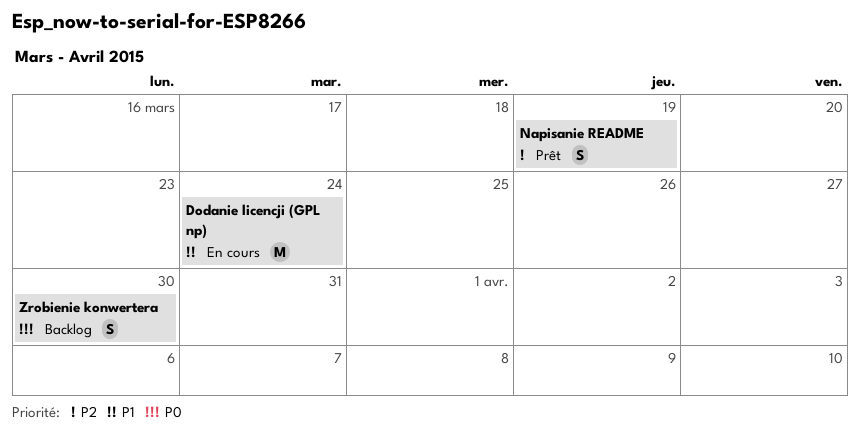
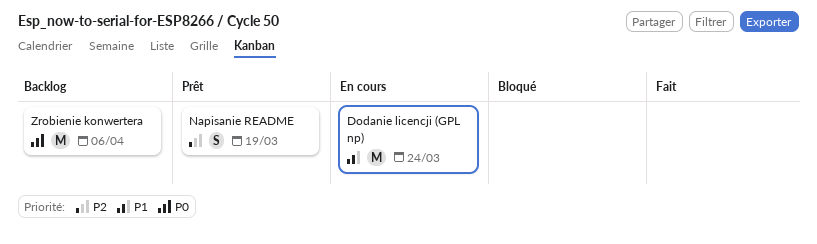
Zrobienie konwertera, estimate: S -> M
Zrobienie konwertera, due: Mar 30 -> Apr 6

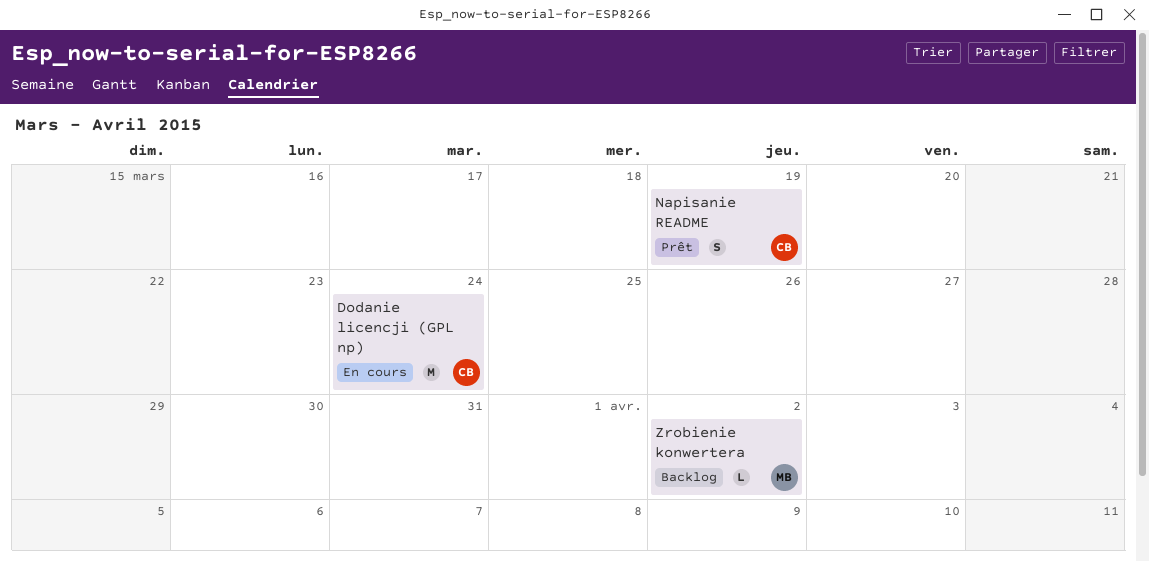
Zrobienie konwertera, estimate: M -> L
Zrobienie konwertera, due: Apr 6 -> Apr 2

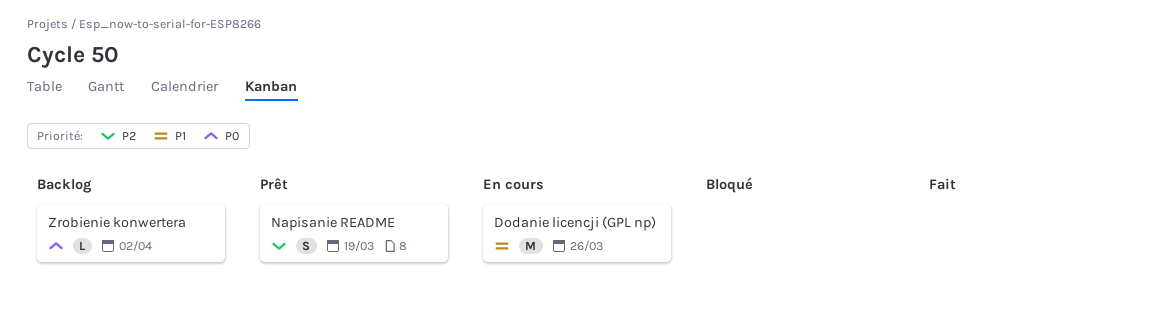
Dodanie licencji (GPL np), due: Mar 24 -> Mar 26

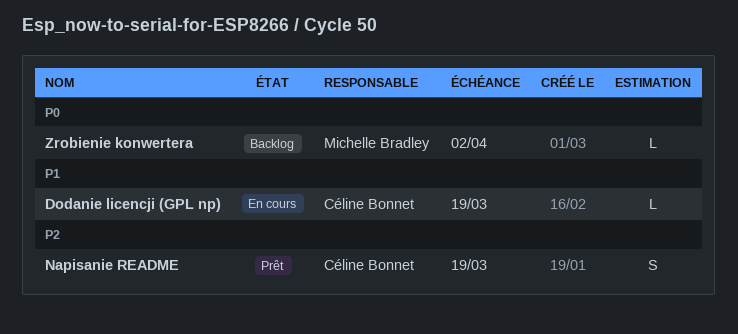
Dodanie licencji (GPL np), estimate: M -> L
Dodanie licencji (GPL np), due: Mar 26 -> Mar 19

